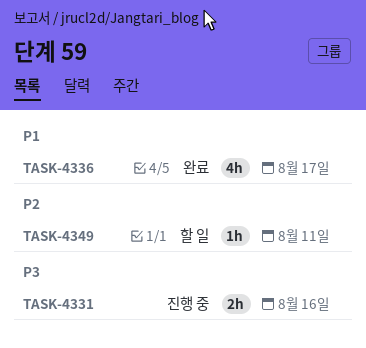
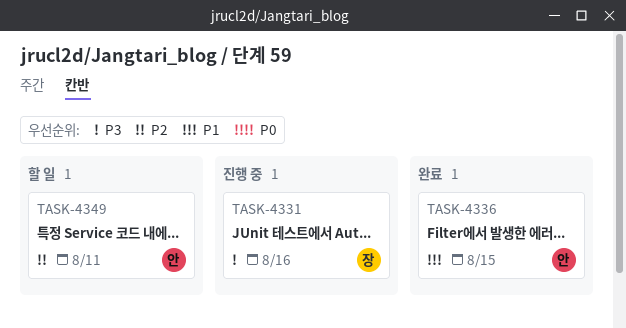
TASK-4336, due: Aug 17 -> Aug 15

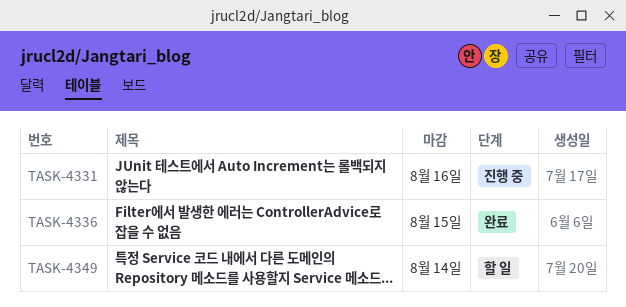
TASK-4349, due: Aug 11 -> Aug 14

